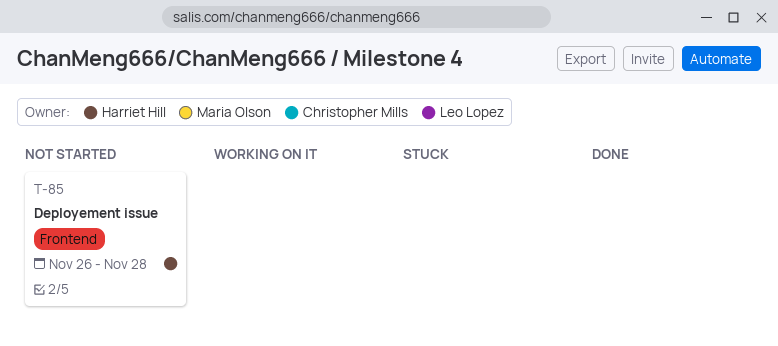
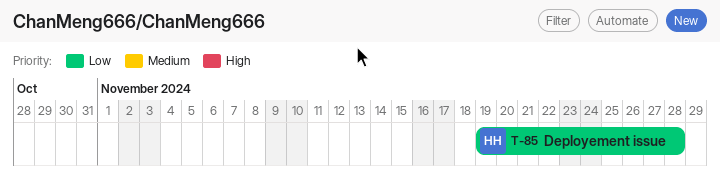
T-85, start: Nov 26 -> Nov 19

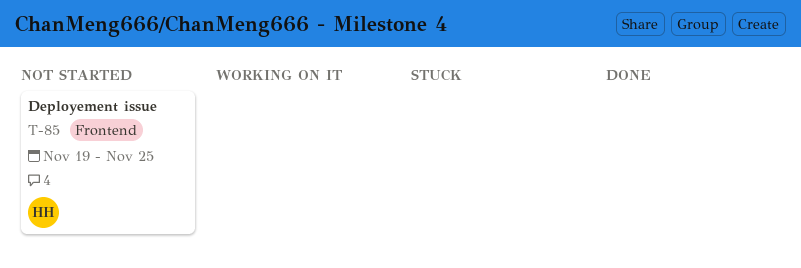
T-85, due: Nov 28 -> Nov 25

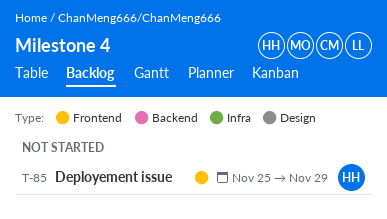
T-85, start: Nov 19 -> Nov 25
T-85, due: Nov 25 -> Nov 29

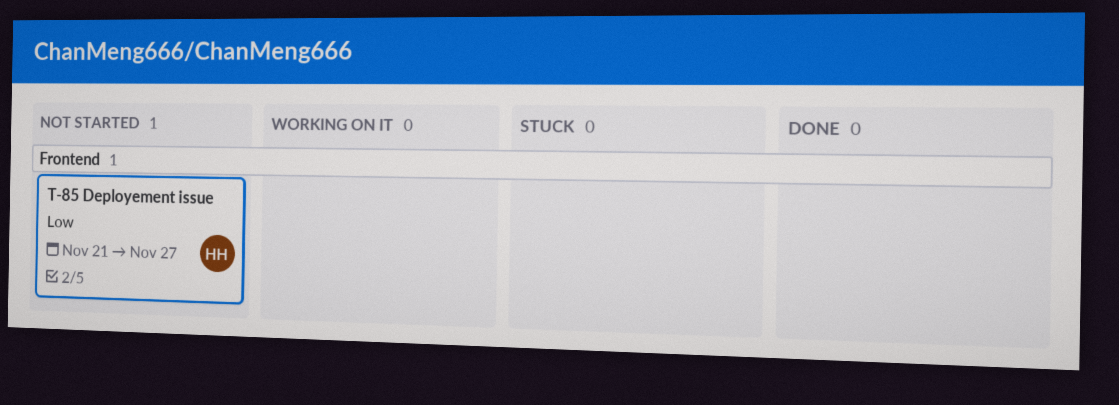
T-85, start: Nov 25 -> Nov 21
T-85, due: Nov 29 -> Nov 27

